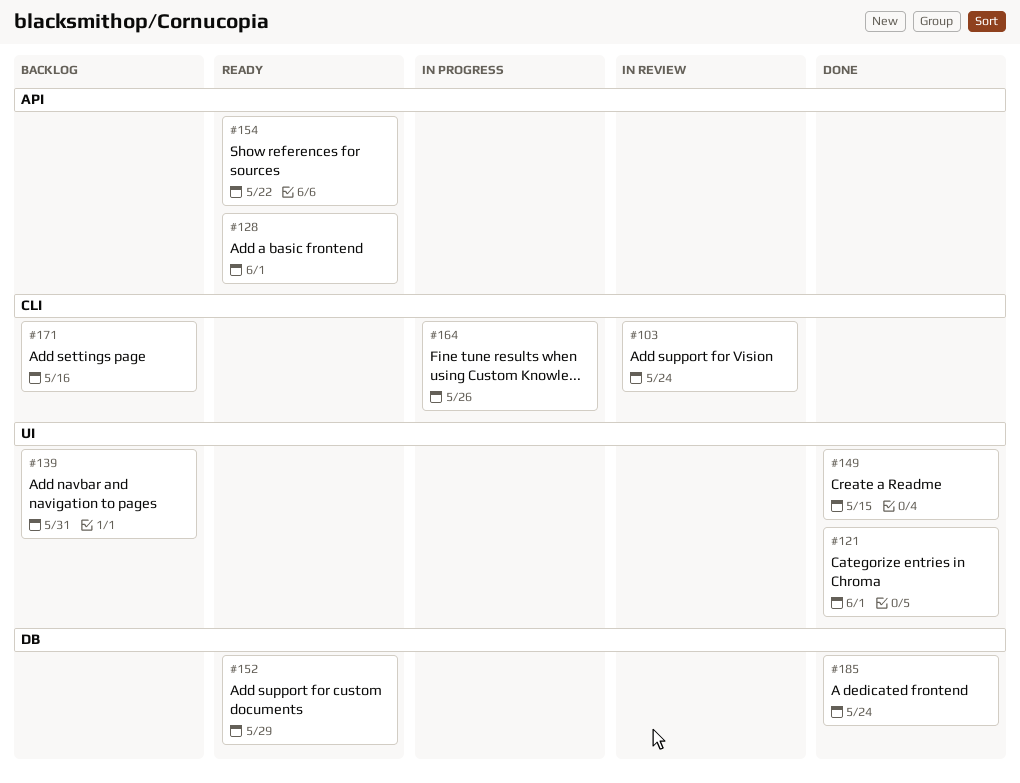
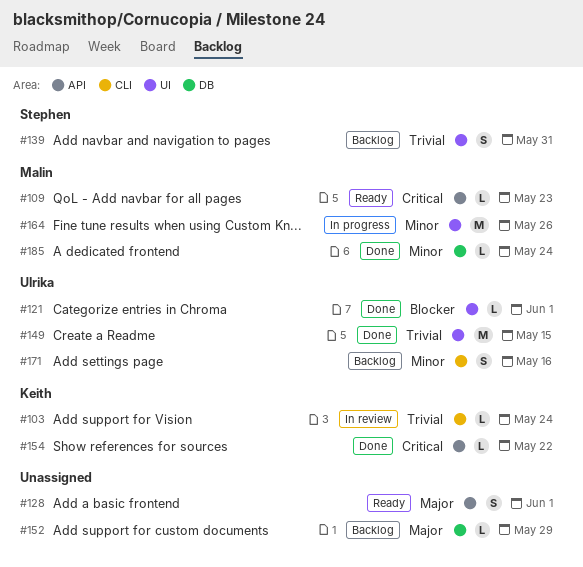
#109: none -> present
#152, status: Ready -> Backlog
#154, status: Ready -> Done
#164, label: CLI -> UI

